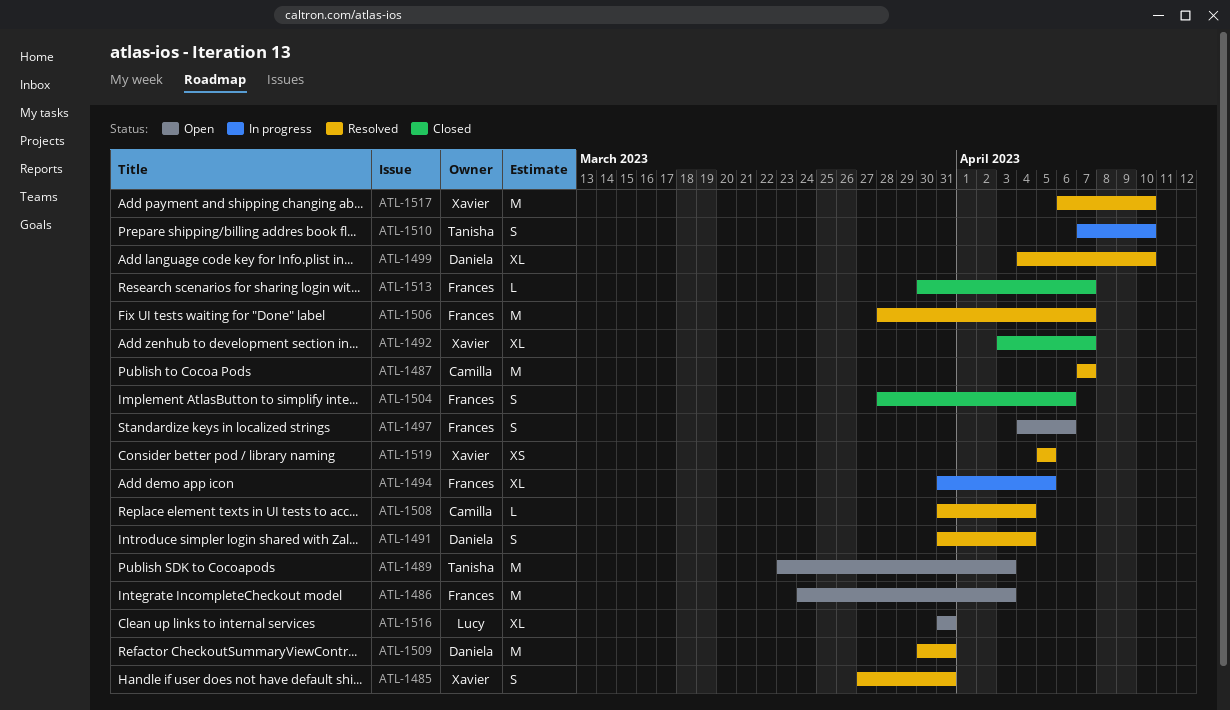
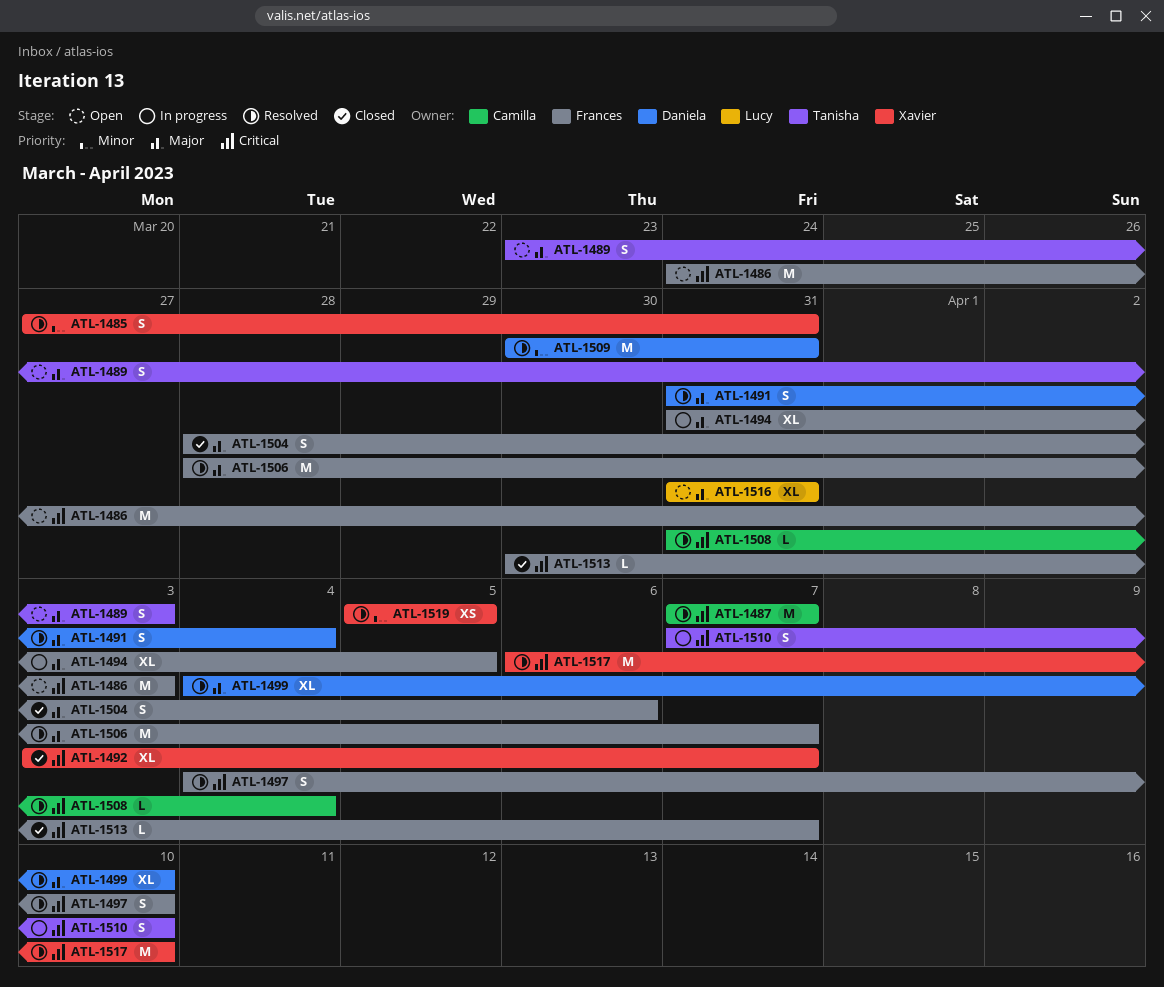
ATL-1489, estimate: M -> S
ATL-1497, status: Open -> Resolved
ATL-1497, due: Apr 6 -> Apr 10

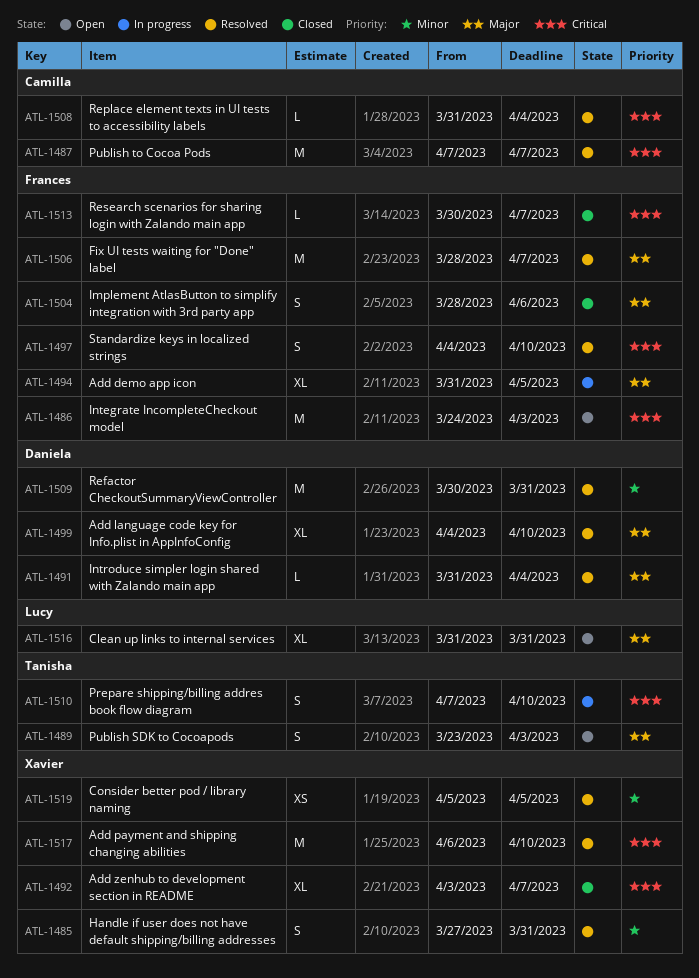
ATL-1491, estimate: S -> L

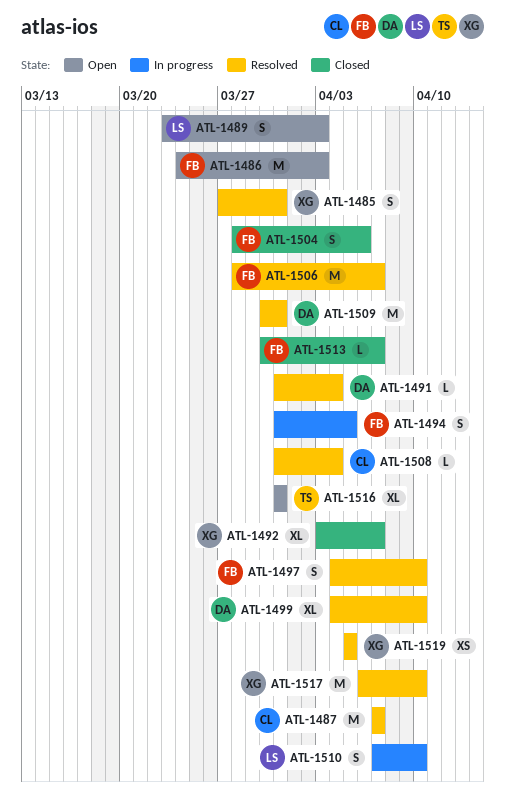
ATL-1489, owner: Tanisha -> Lucy
ATL-1494, estimate: XL -> S
ATL-1510, owner: Tanisha -> Lucy
ATL-1516, owner: Lucy -> Tanisha

